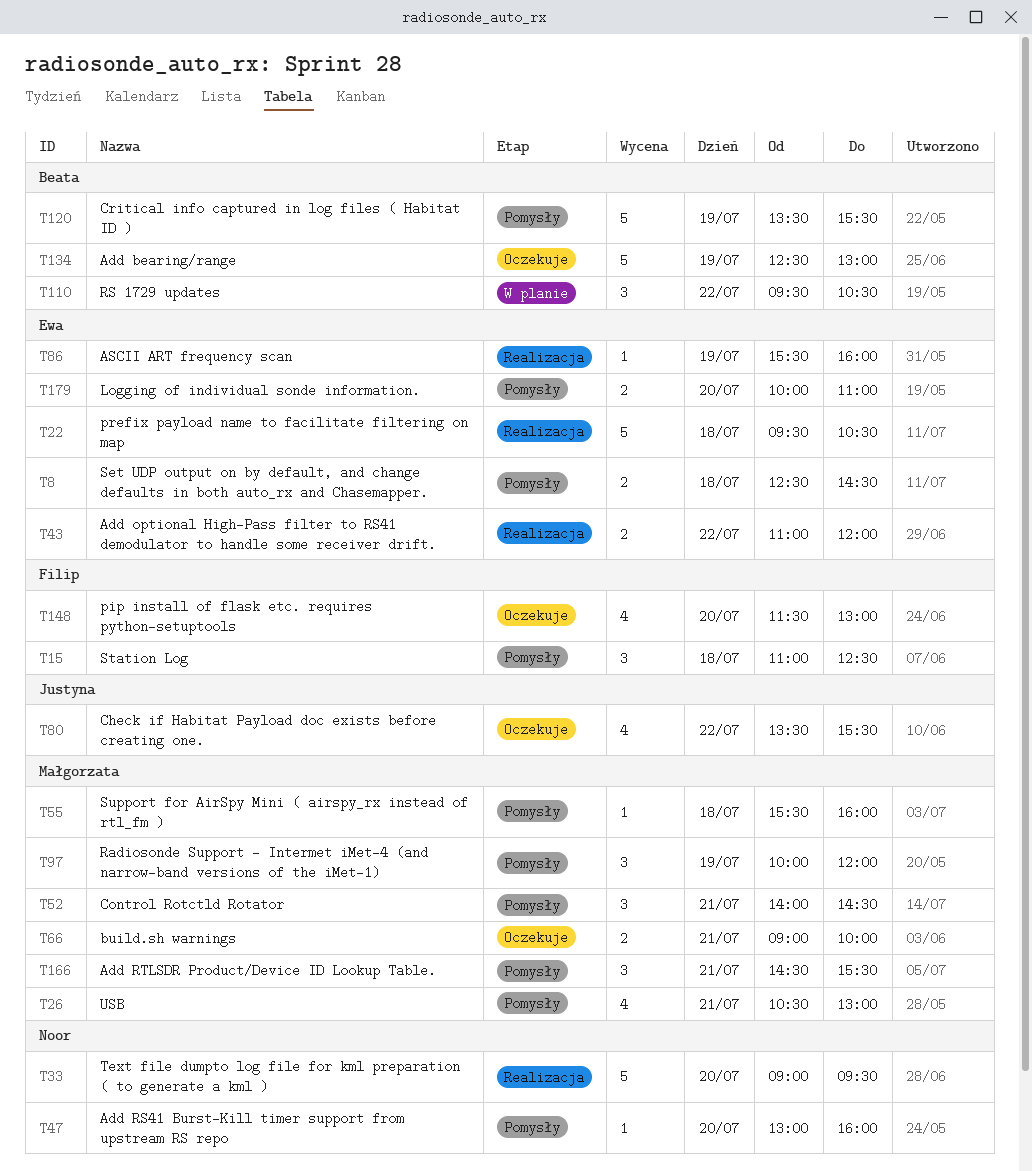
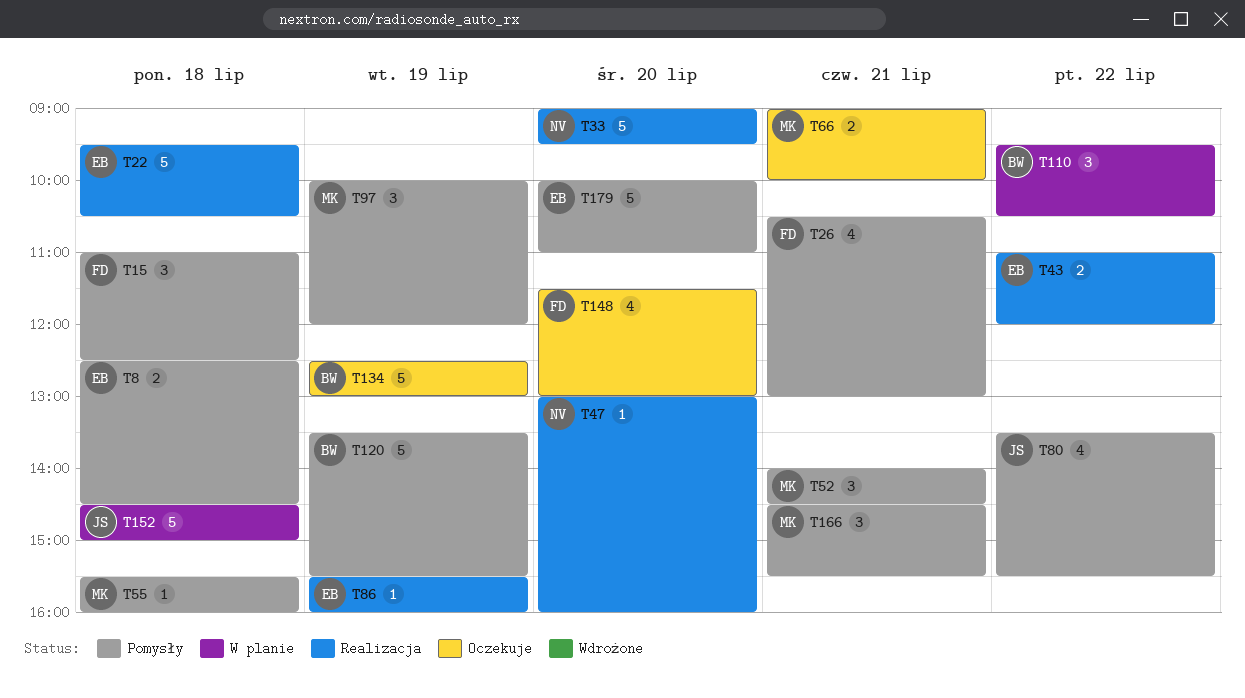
T26, owner: Małgorzata -> Filip
T47, status: Pomysły -> Realizacja
T80, status: Oczekuje -> Pomysły
T152: none -> present
T179, estimate: 2 -> 5

